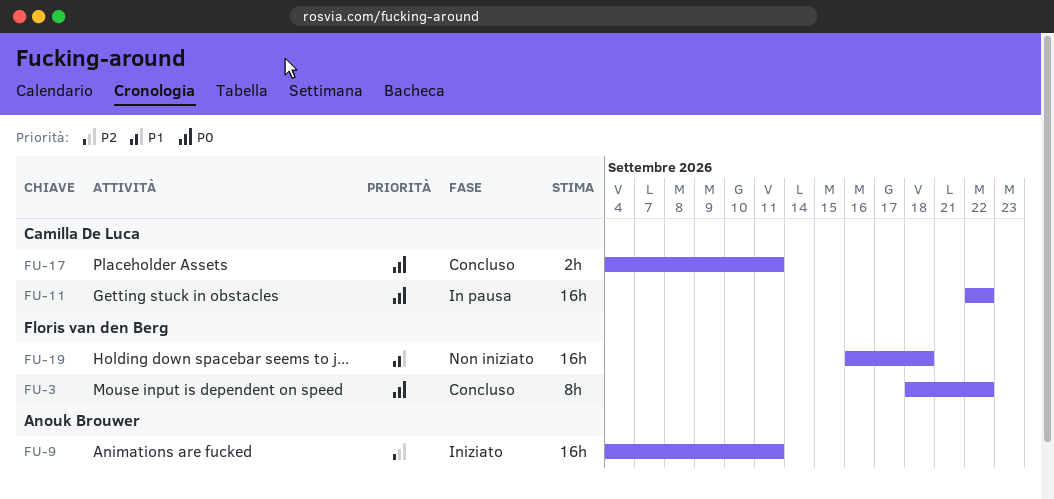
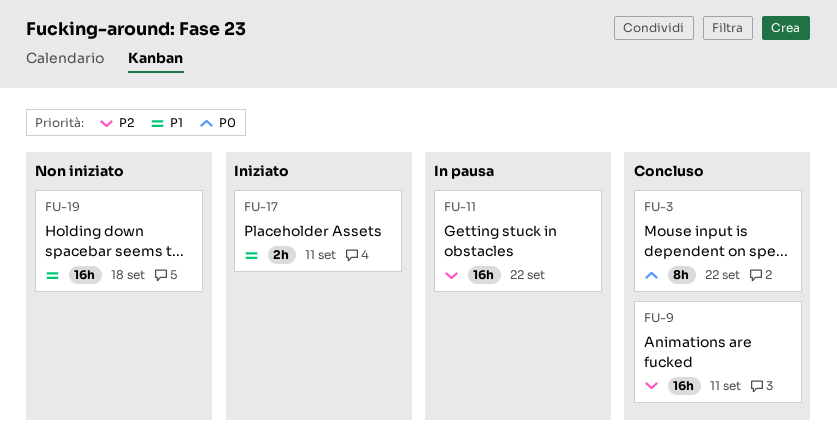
FU-9, status: Iniziato -> Concluso
FU-11, priority: P0 -> P2
FU-17, status: Concluso -> Iniziato
FU-17, priority: P0 -> P1

